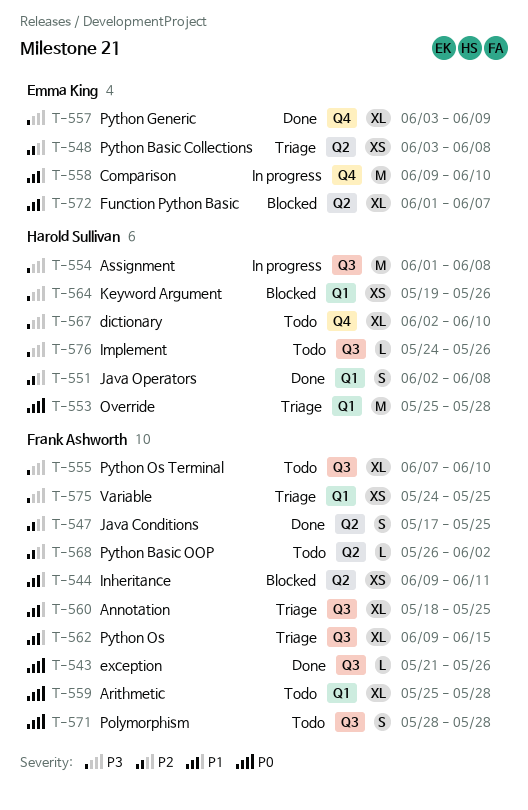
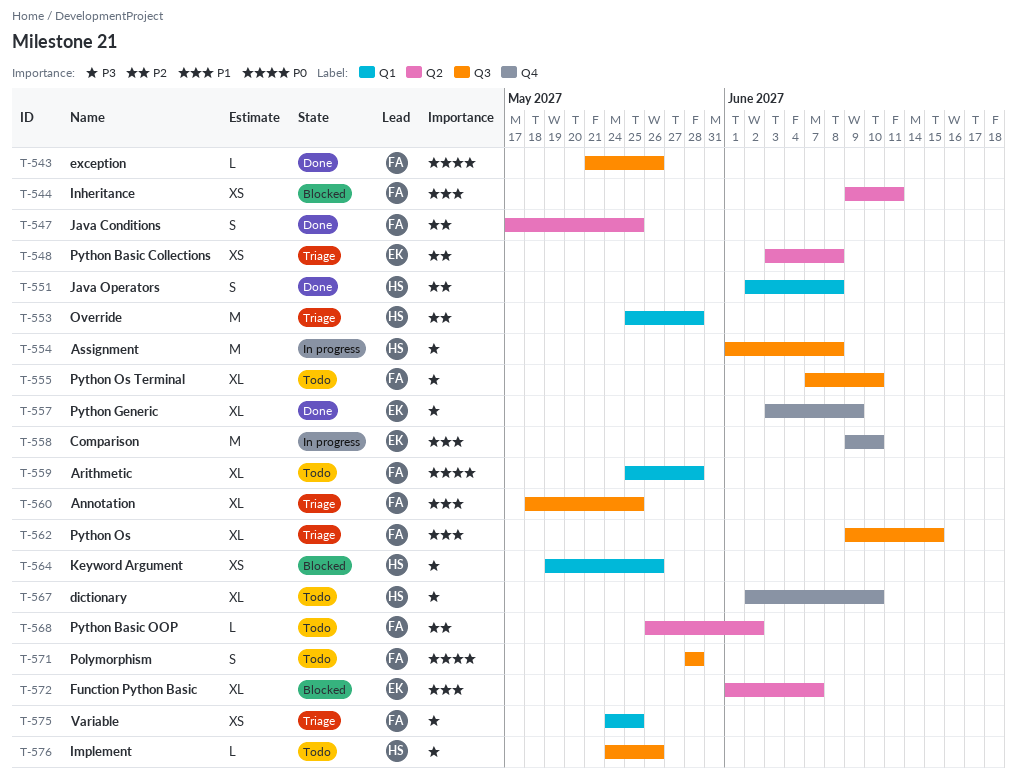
T-553, priority: P0 -> P2

